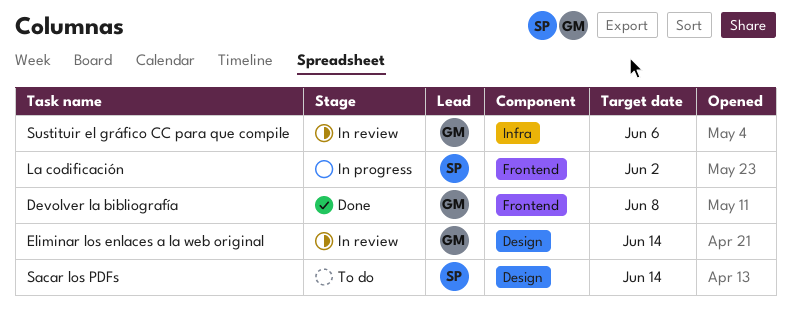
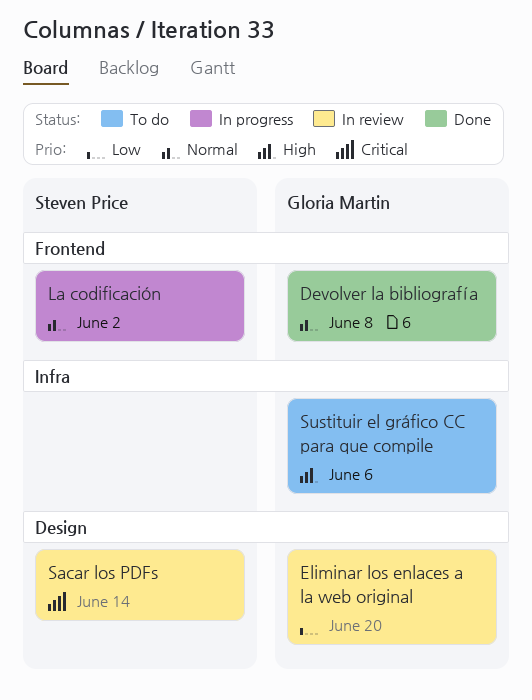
Eliminar los enlaces a la web original, due: Jun 14 -> Jun 20
Sacar los PDFs, status: To do -> In review
Sustituir el gráfico CC para que compile, status: In review -> To do

